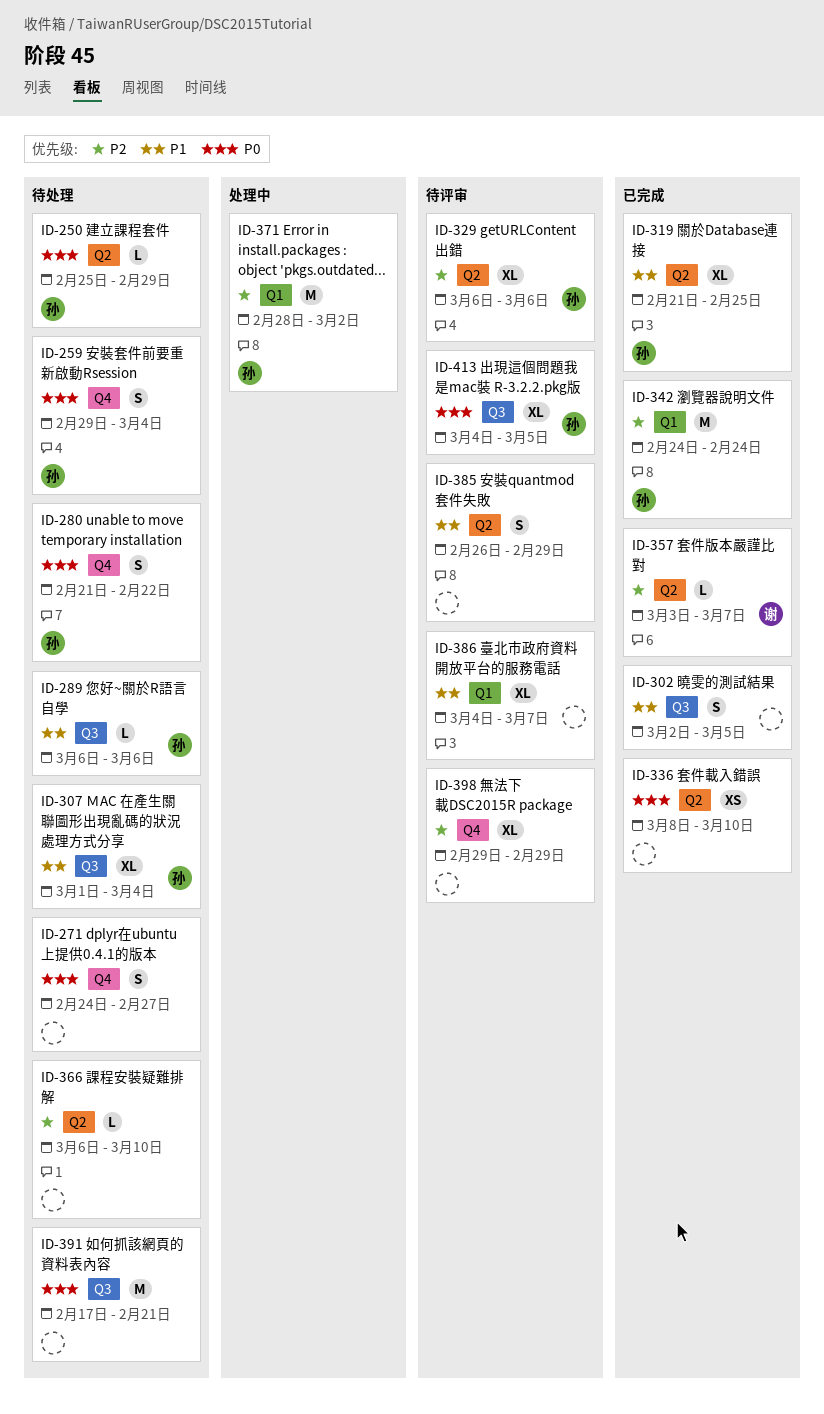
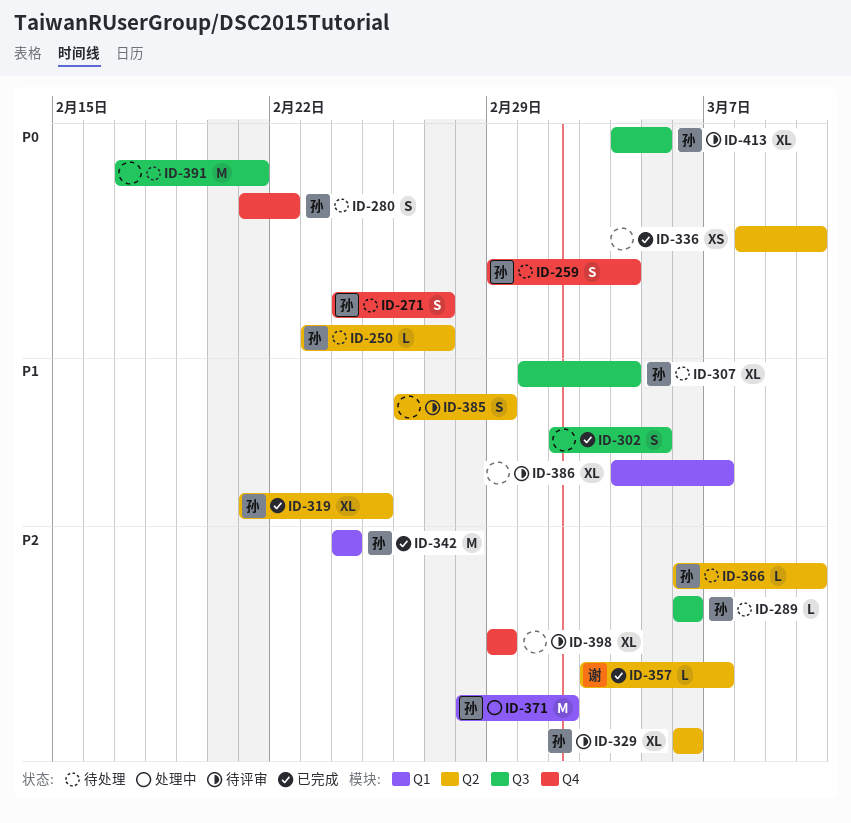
ID-250, start: Feb 25 -> Feb 23
ID-250, due: Feb 29 -> Feb 27
ID-271, owner: none -> 孙
ID-289, priority: P1 -> P2
ID-366, owner: none -> 孙

